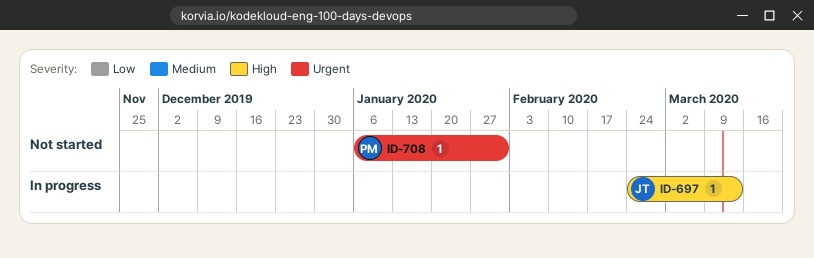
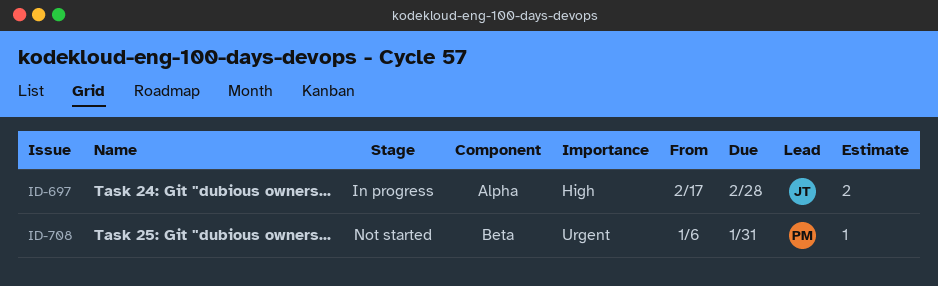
ID-697, estimate: 1 -> 2
ID-697, start: Feb 24 -> Feb 17
ID-697, due: Mar 13 -> Feb 28

